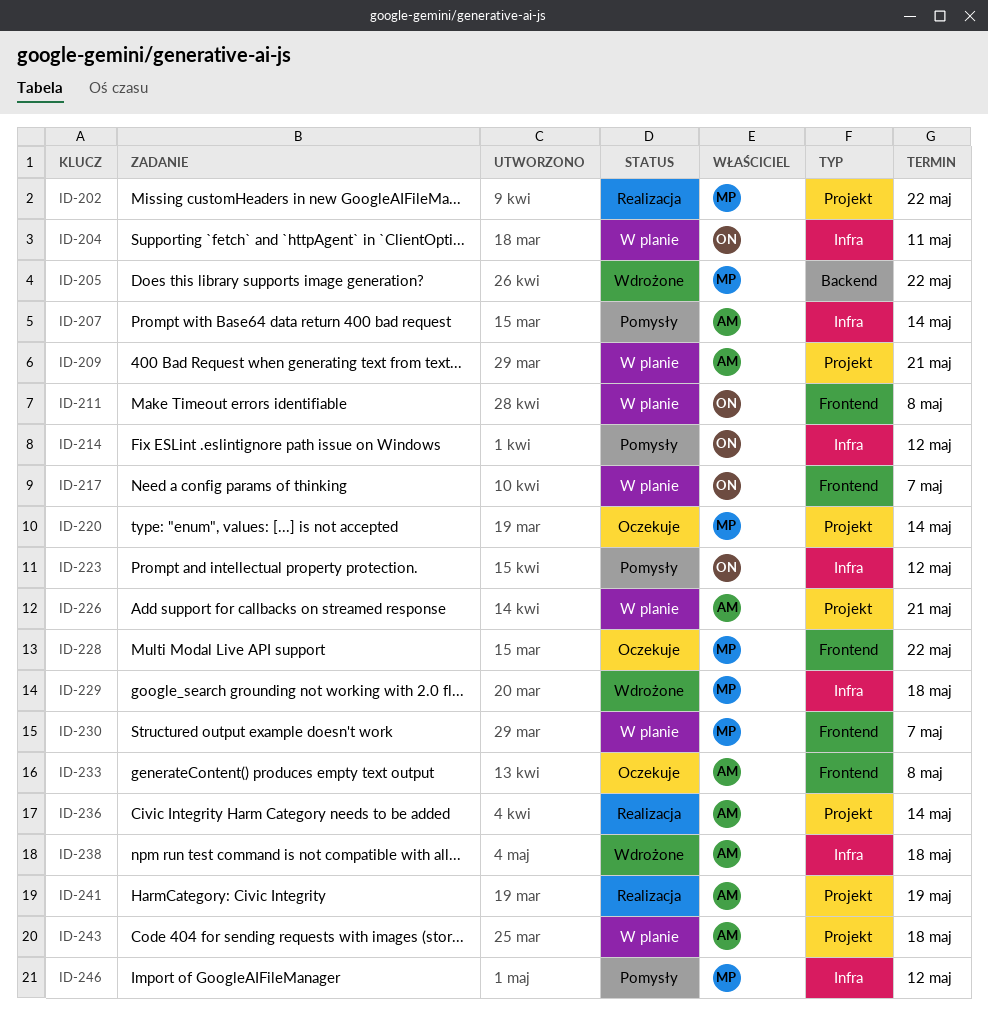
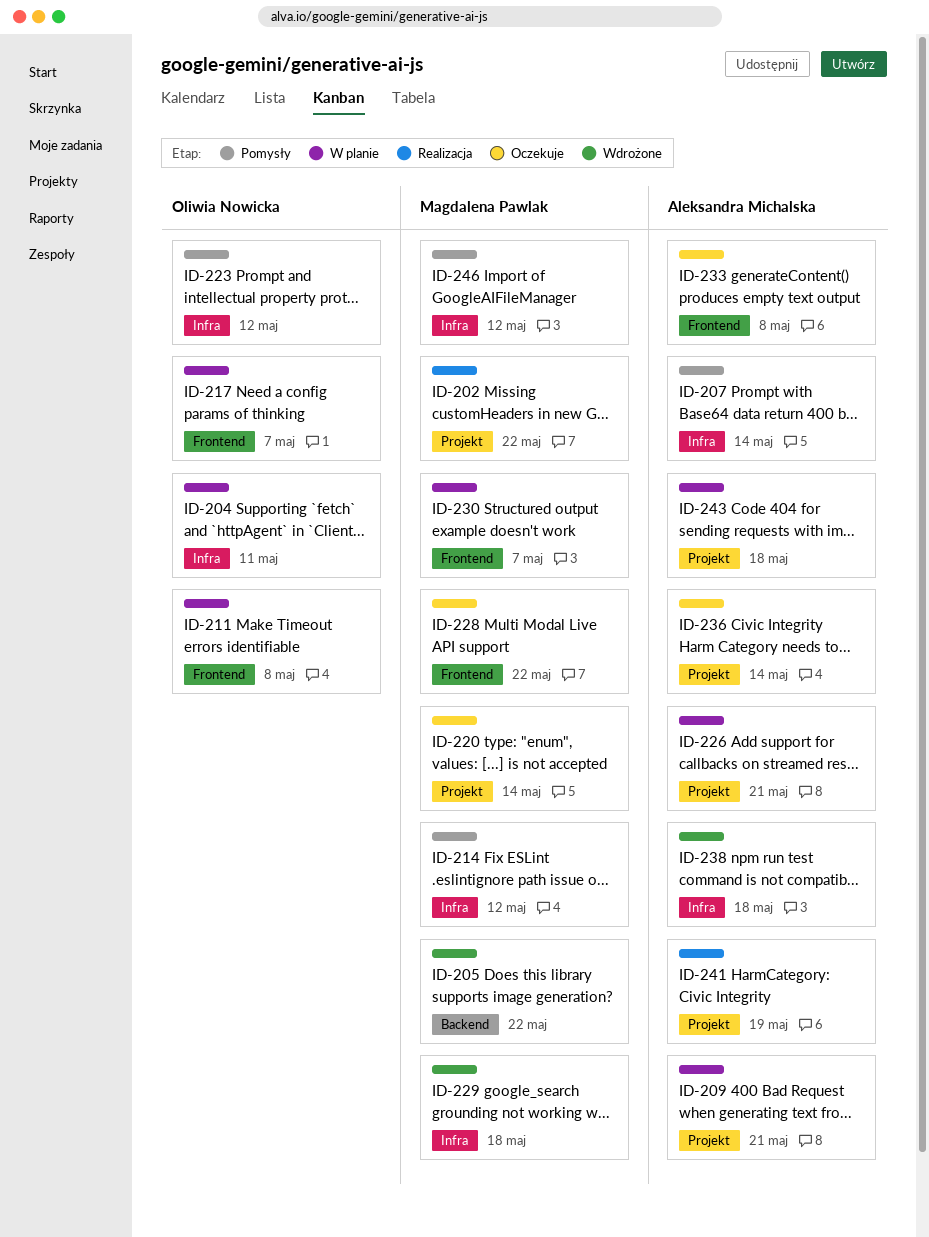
ID-214, owner: Oliwia Nowicka -> Magdalena Pawlak
ID-236, status: Realizacja -> Oczekuje

